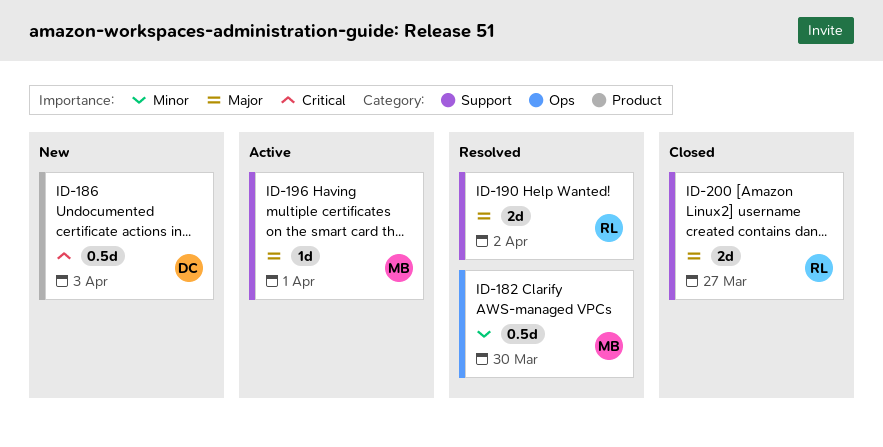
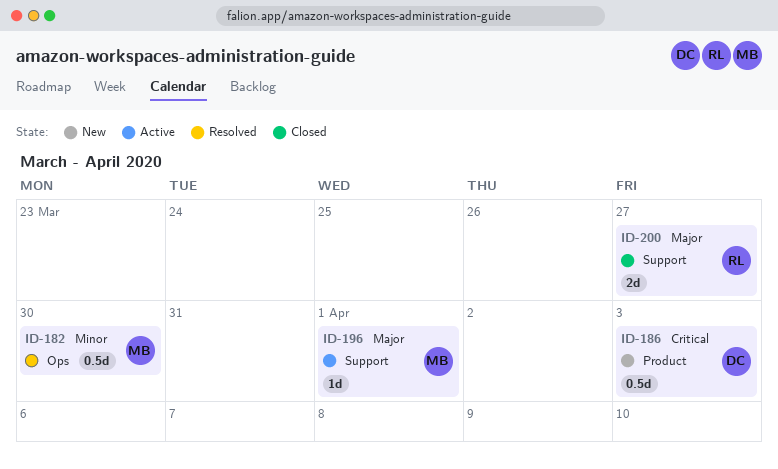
ID-190: present -> none

